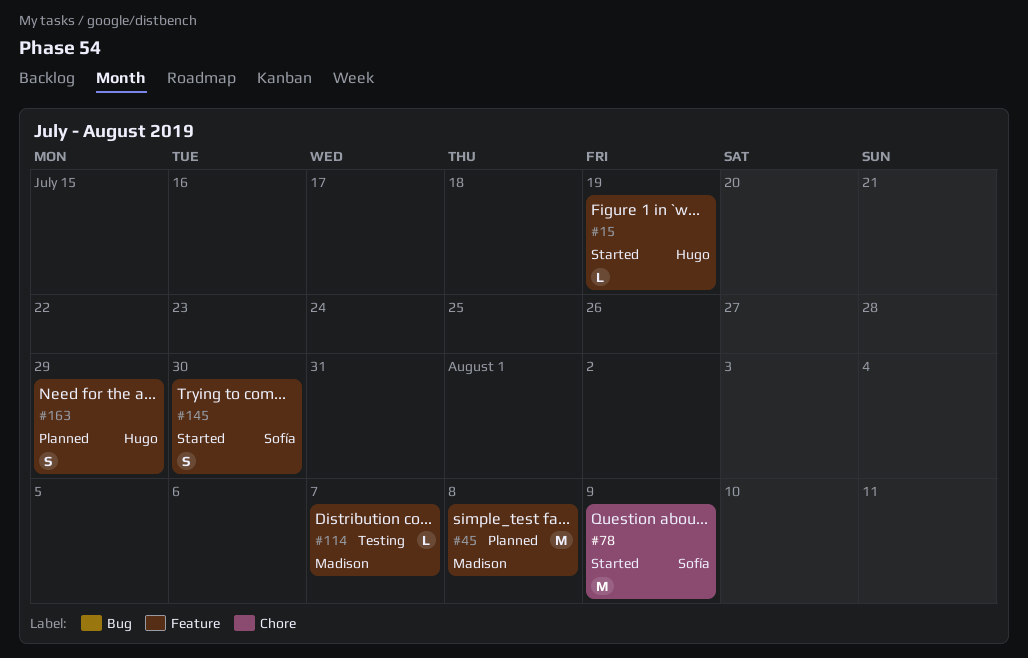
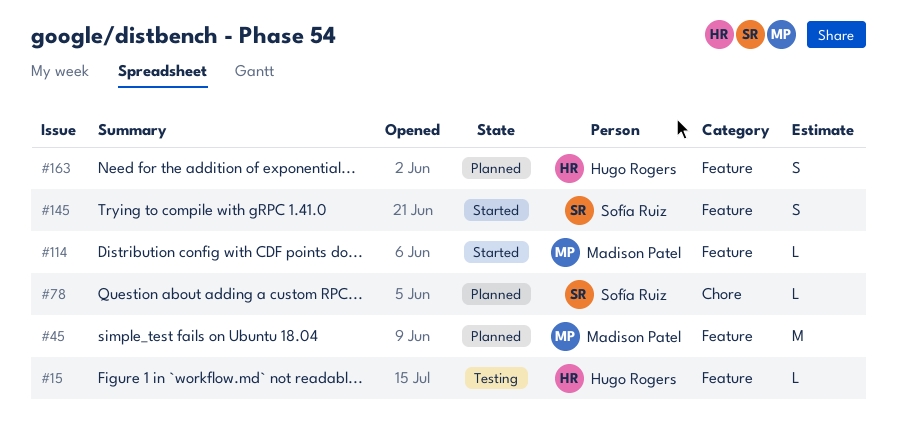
#15, status: Started -> Testing
#78, status: Started -> Planned
#78, estimate: M -> L
#114, status: Testing -> Started

